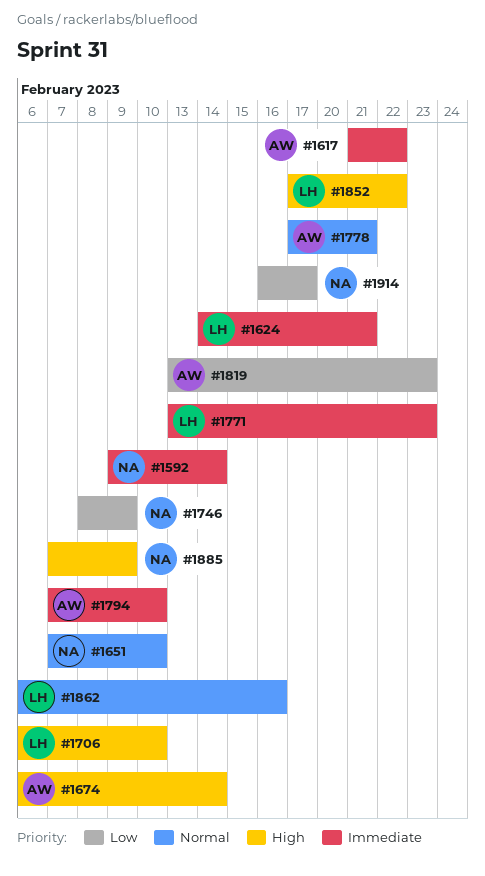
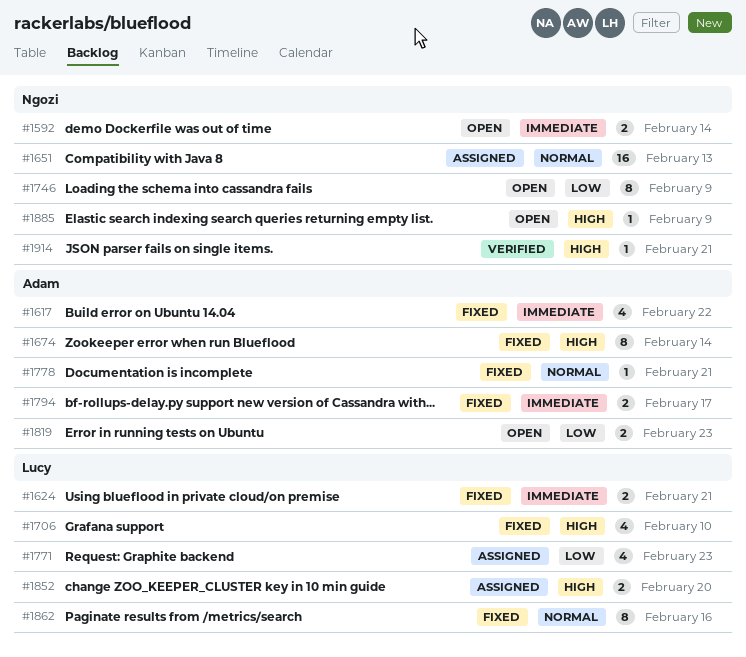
#1651, due: Feb 10 -> Feb 13
#1771, priority: Immediate -> Low
#1794, due: Feb 10 -> Feb 17
#1852, due: Feb 22 -> Feb 20
#1914, priority: Low -> High
#1914, due: Feb 17 -> Feb 21

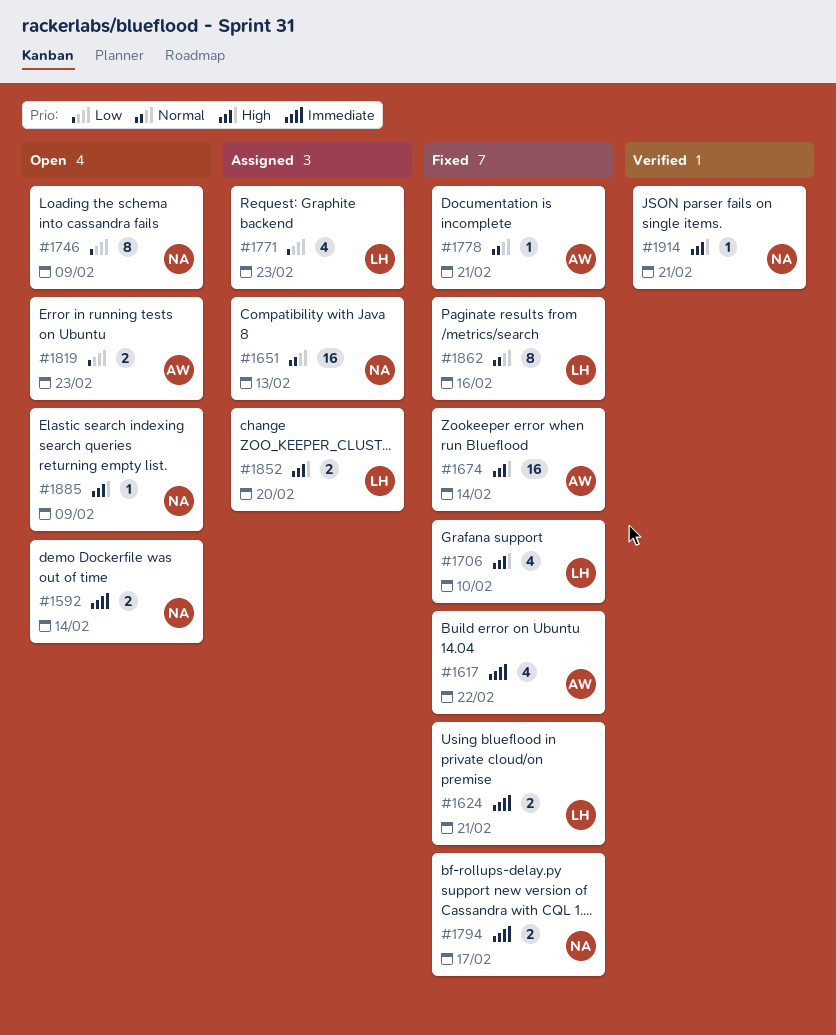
#1674, estimate: 8 -> 16
#1794, owner: Adam -> Ngozi

